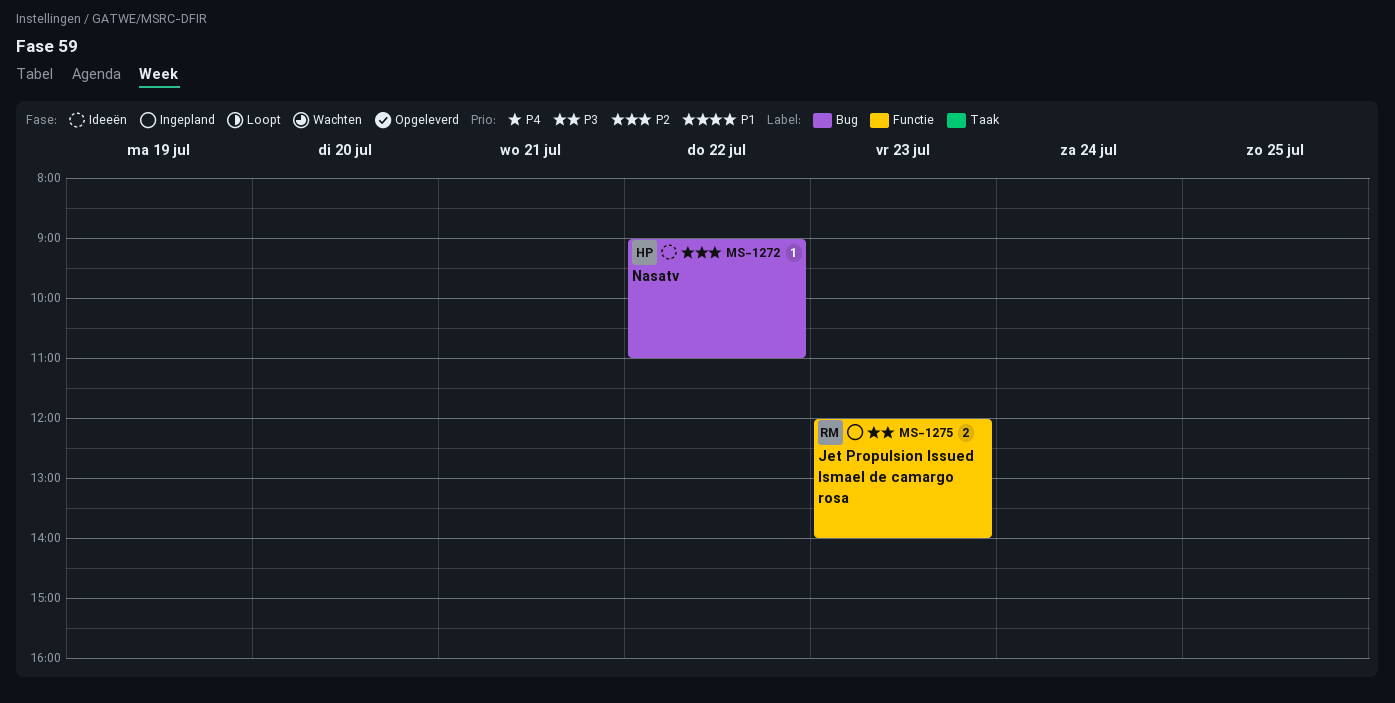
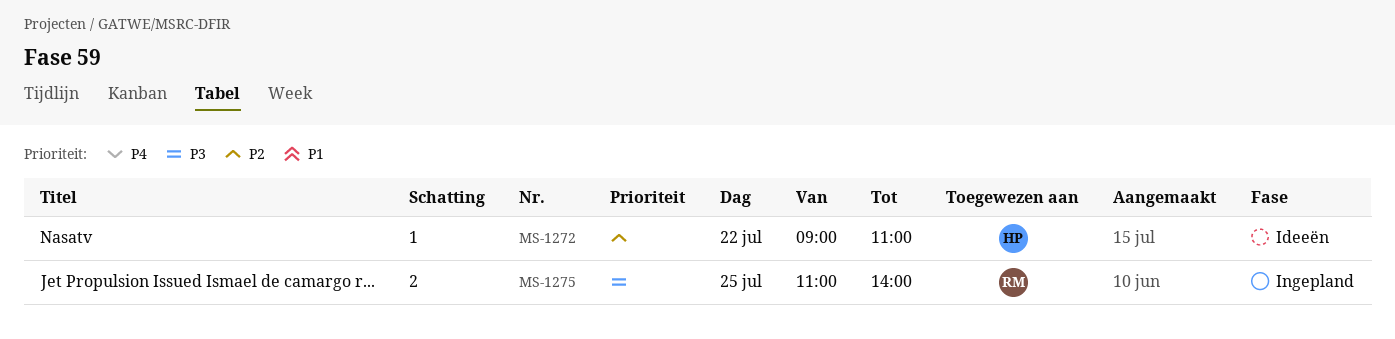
MS-1275, day: Jul 23 -> Jul 25
MS-1275, begins: 12:00 -> 11:00

